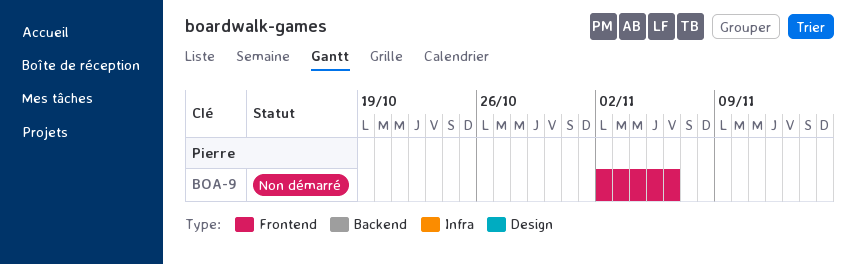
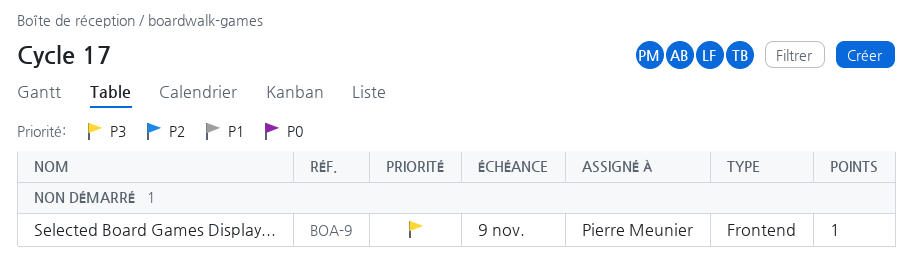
BOA-9, due: Nov 6 -> Nov 9

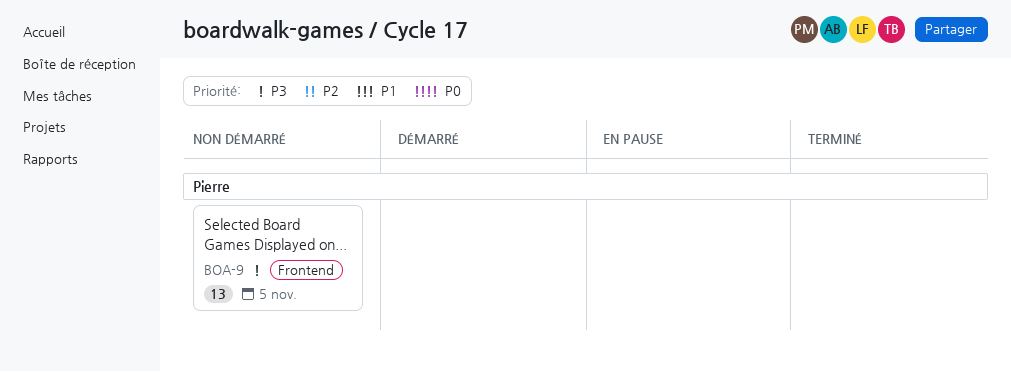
BOA-9, estimate: 1 -> 13
BOA-9, due: Nov 9 -> Nov 5

